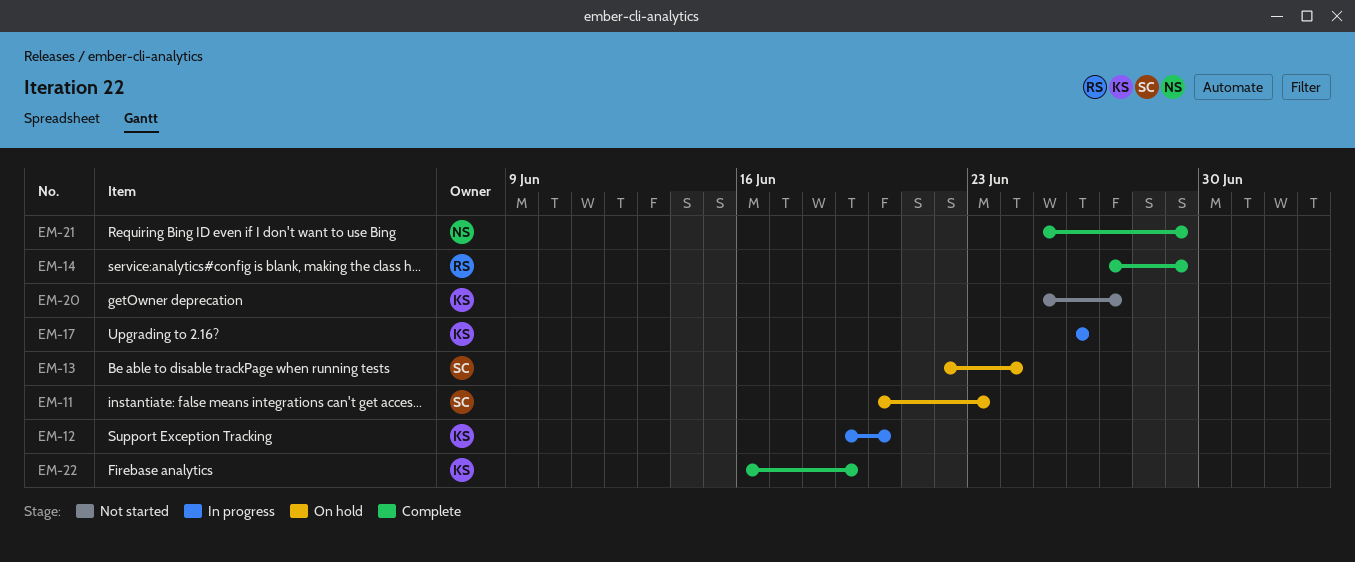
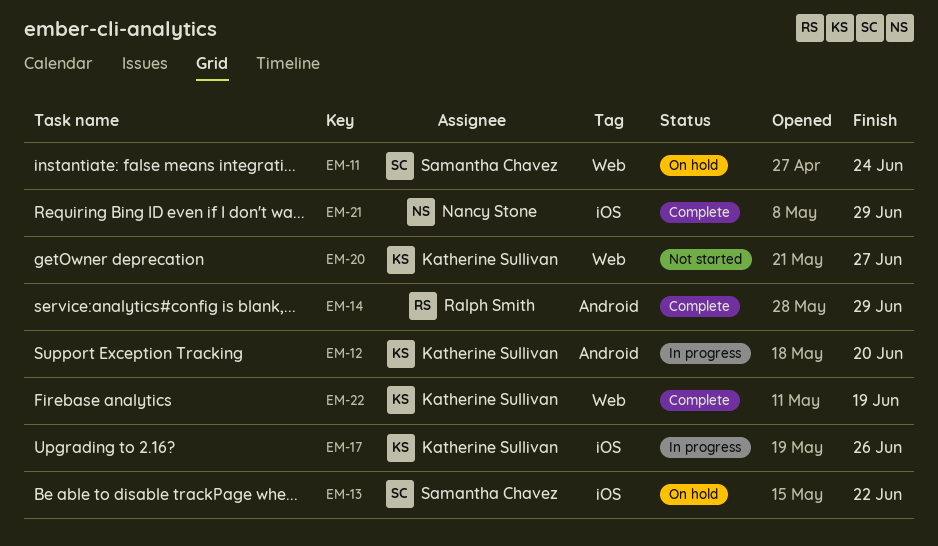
EM-11, due: Jun 23 -> Jun 24
EM-13, due: Jun 24 -> Jun 22

